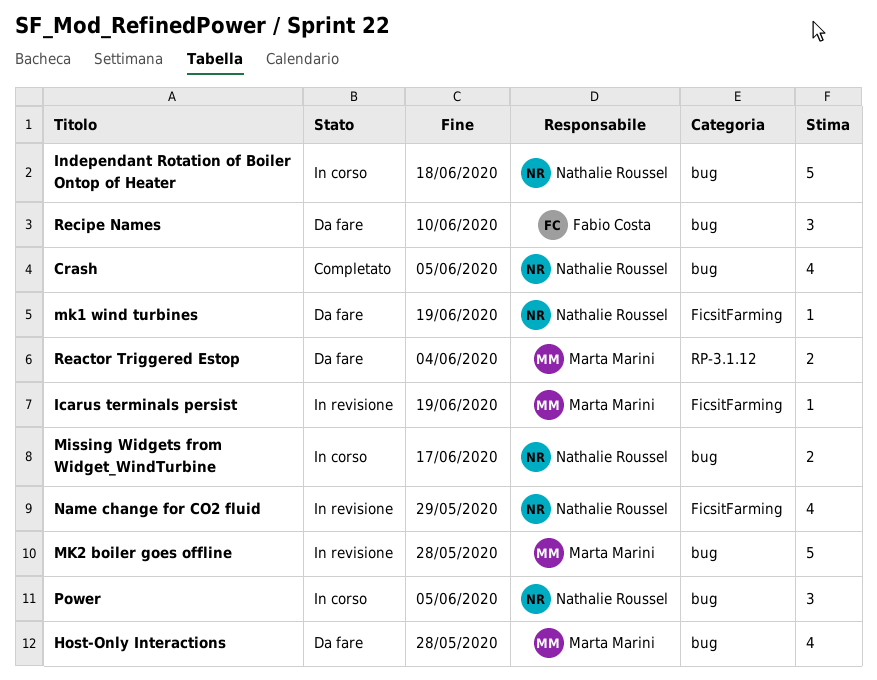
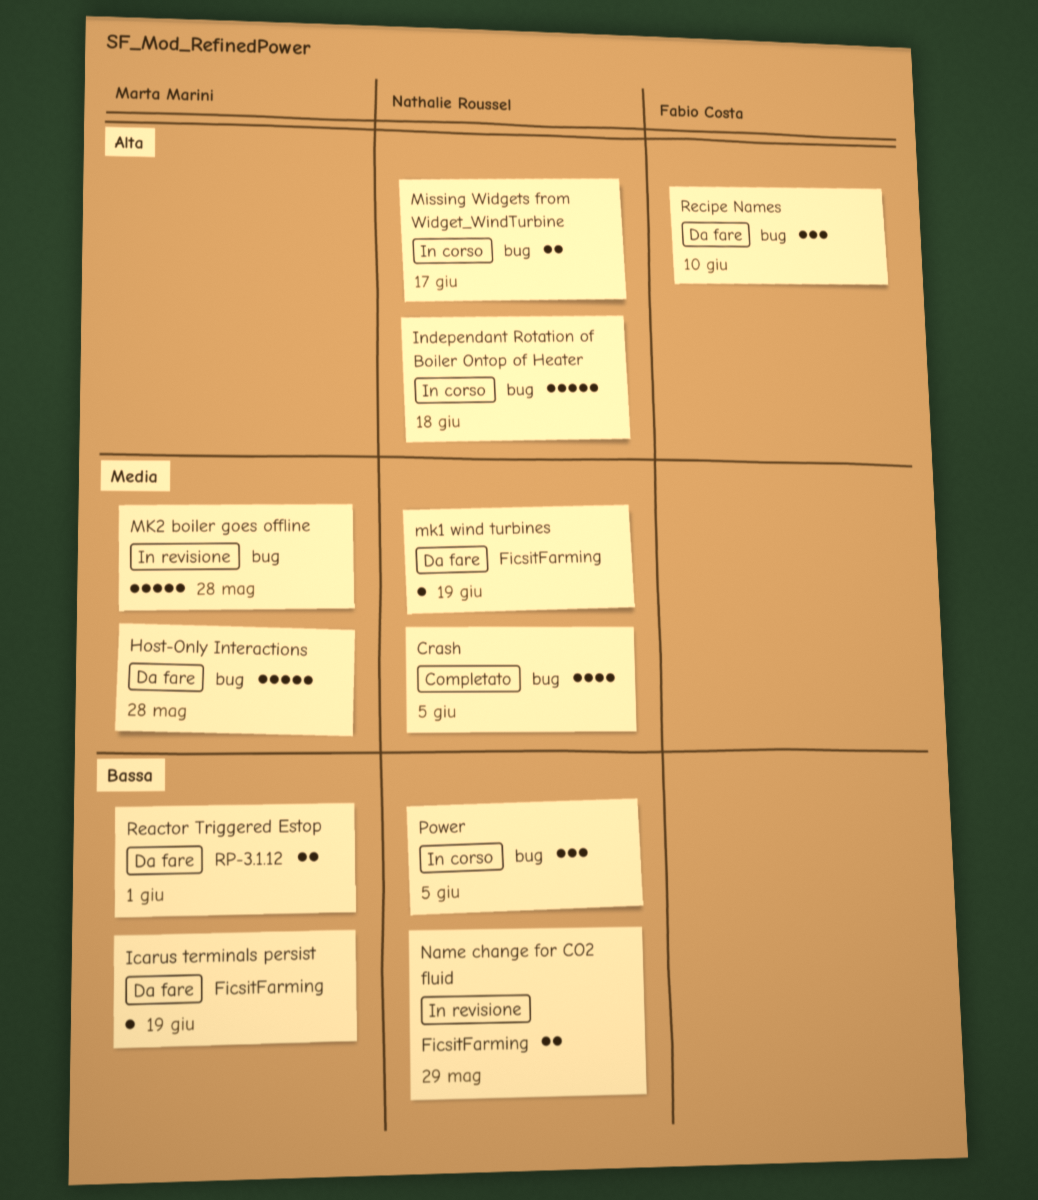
Host-Only Interactions, estimate: 4 -> 5
Icarus terminals persist, status: In revisione -> Da fare
Name change for CO2 fluid, estimate: 4 -> 2
Reactor Triggered Estop, due: Jun 4 -> Jun 1

